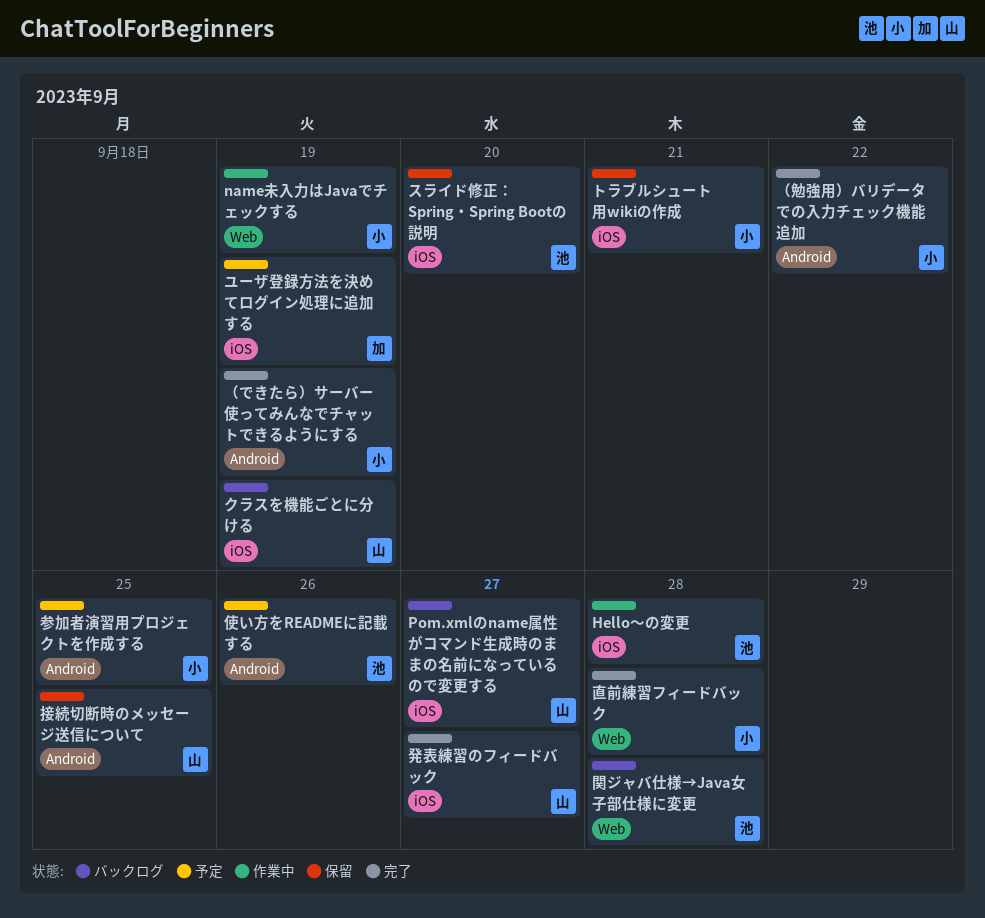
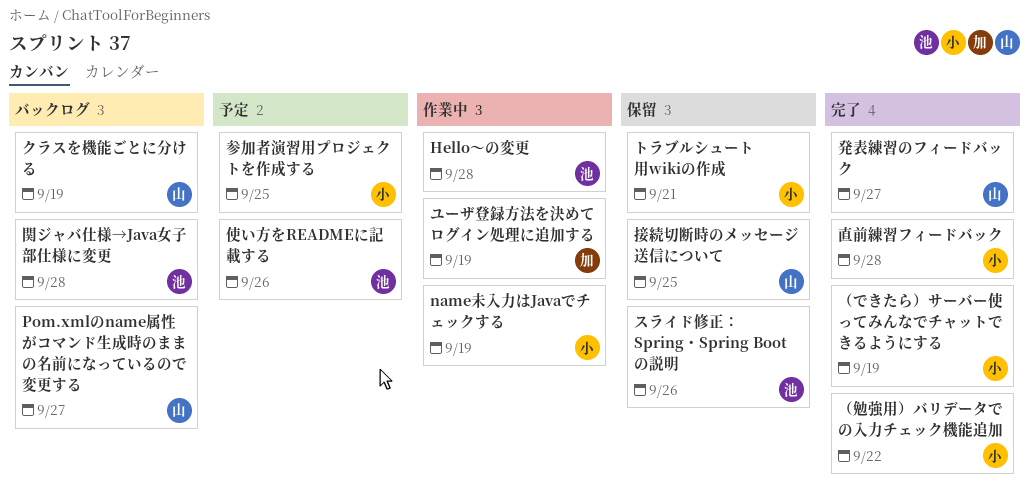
スライド修正： Spring・Spring Bootの説明, due: Sep 20 -> Sep 26
ユーザ登録方法を決めてログイン処理に追加する, status: 予定 -> 作業中

